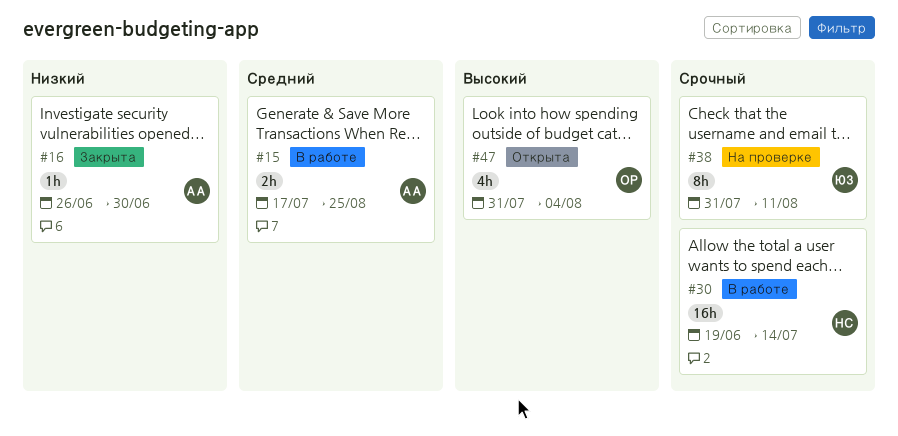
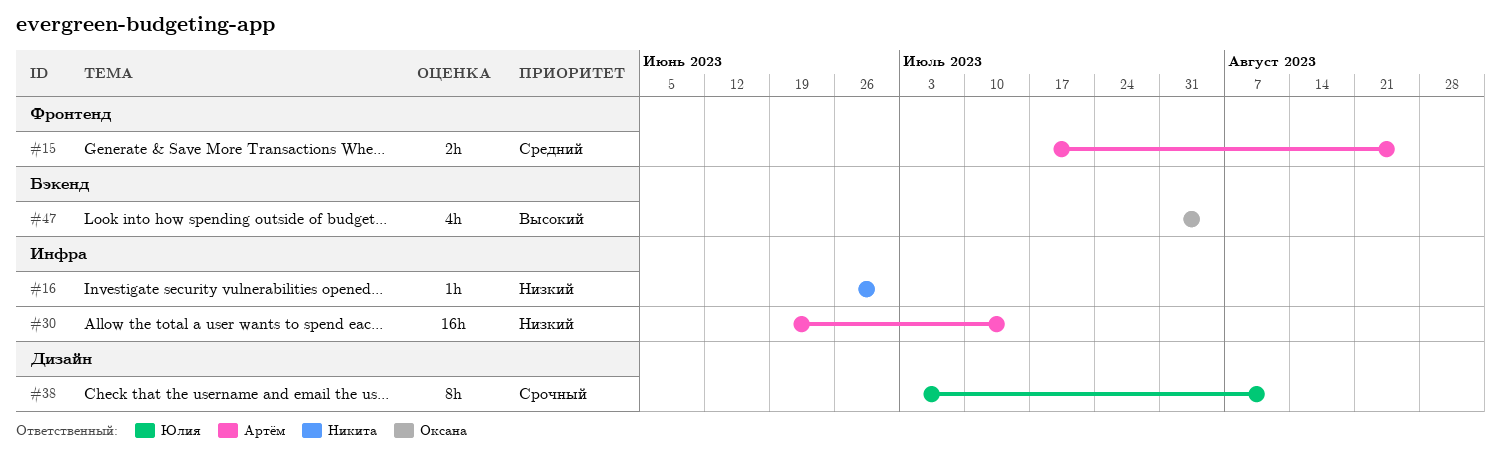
#16, owner: Артём -> Никита
#30, owner: Никита -> Артём
#30, priority: Срочный -> Низкий
#38, start: Jul 31 -> Jul 3

